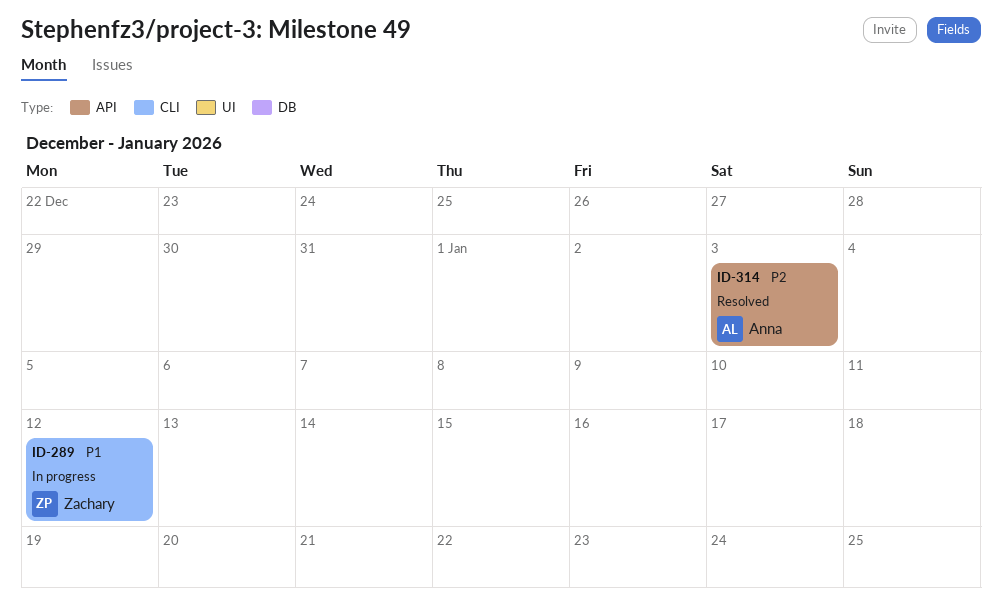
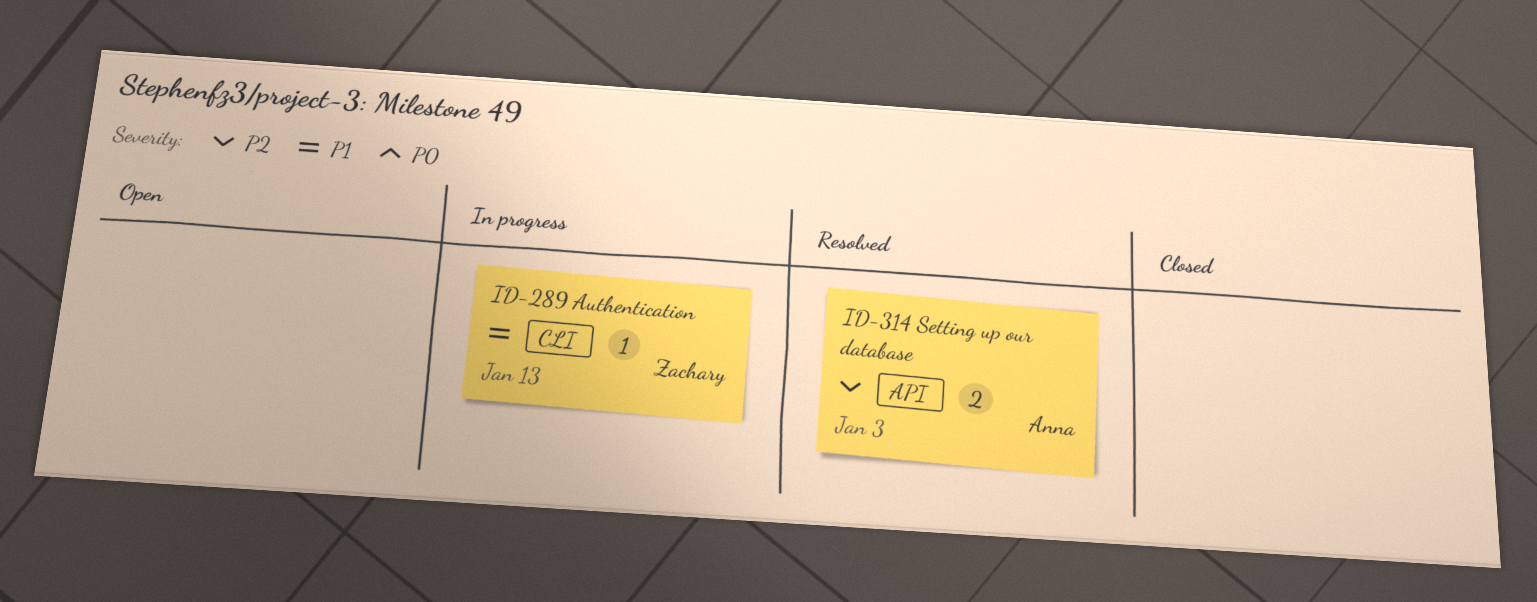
ID-289, due: Jan 12 -> Jan 13

